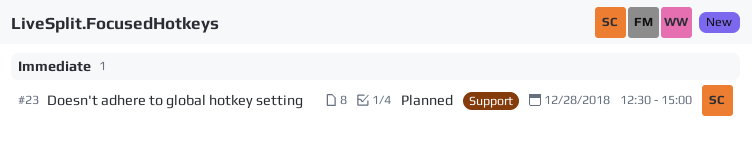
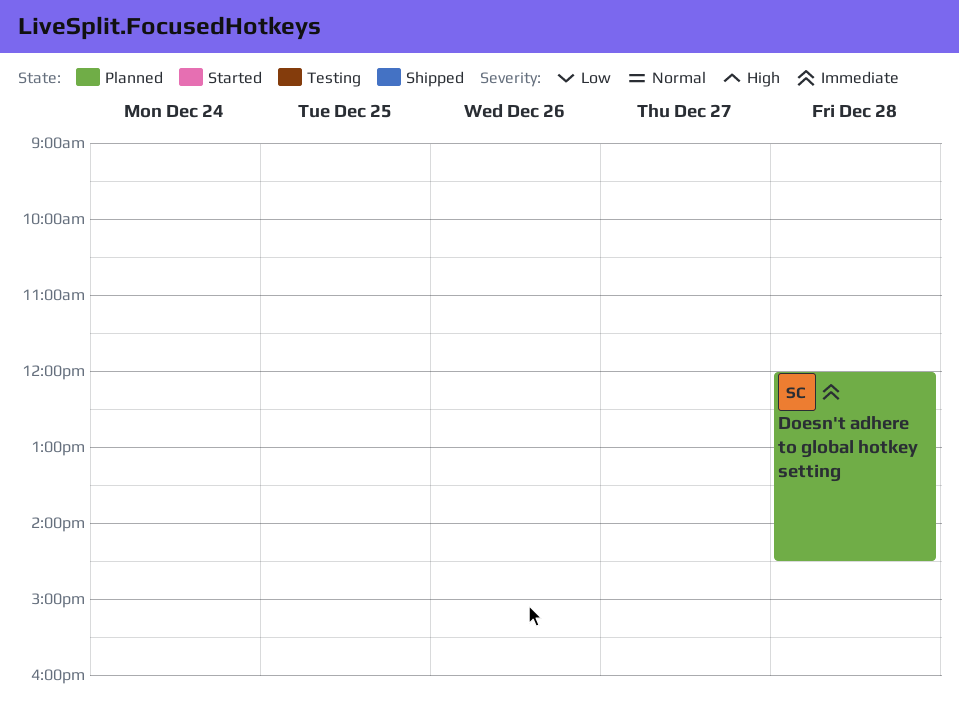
Doesn't adhere to global hotkey setting, begins: 12:30 -> 12:00
Doesn't adhere to global hotkey setting, ends: 15:00 -> 14:30

